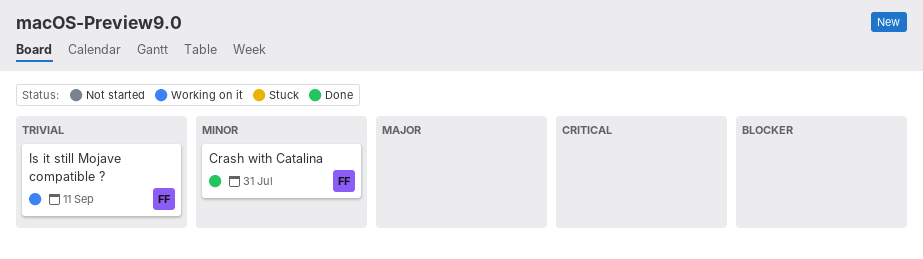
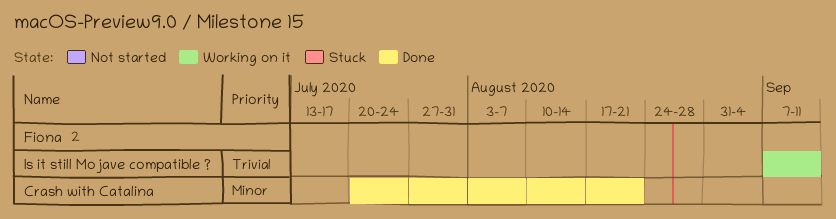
Crash with Catalina, due: Jul 31 -> Aug 21

